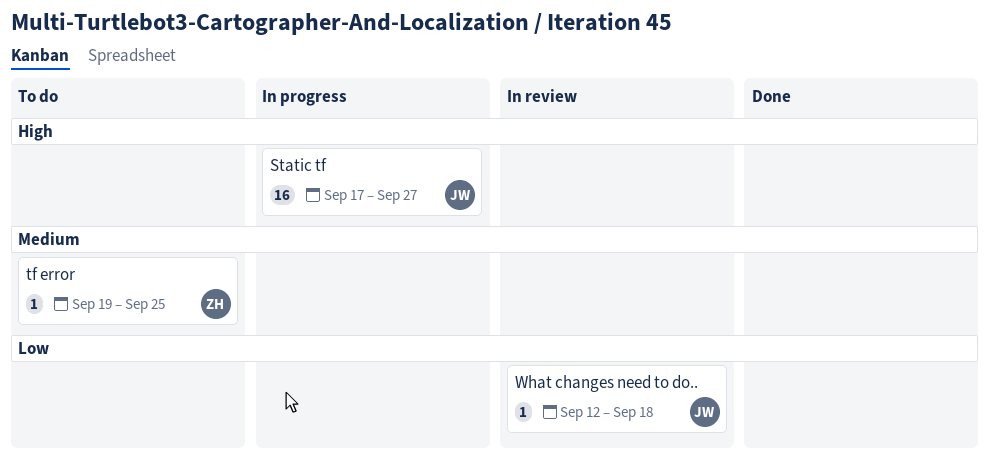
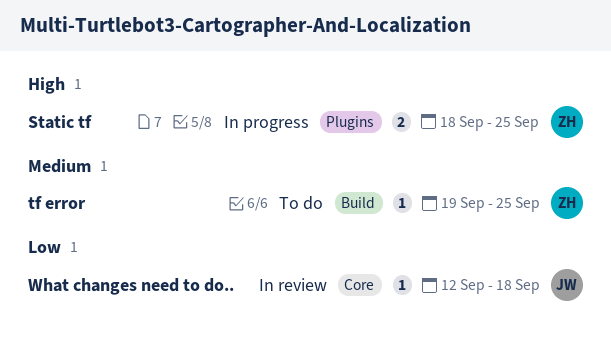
Static tf, owner: JW -> ZH
Static tf, estimate: 16 -> 2
Static tf, start: Sep 17 -> Sep 18
Static tf, due: Sep 27 -> Sep 25

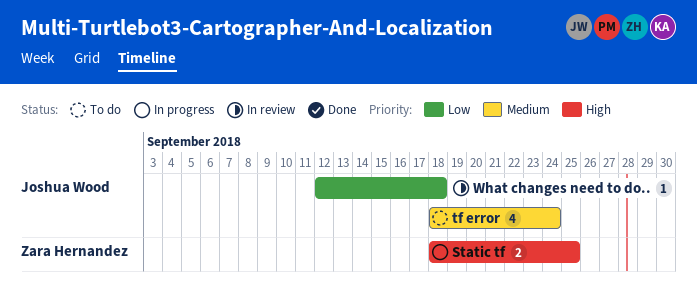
tf error, owner: Zara Hernandez -> Joshua Wood
tf error, estimate: 1 -> 4
tf error, start: Sep 19 -> Sep 18
tf error, due: Sep 25 -> Sep 24

